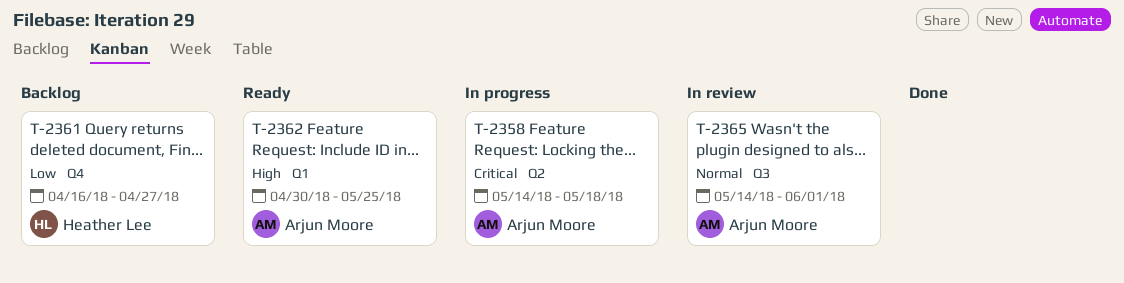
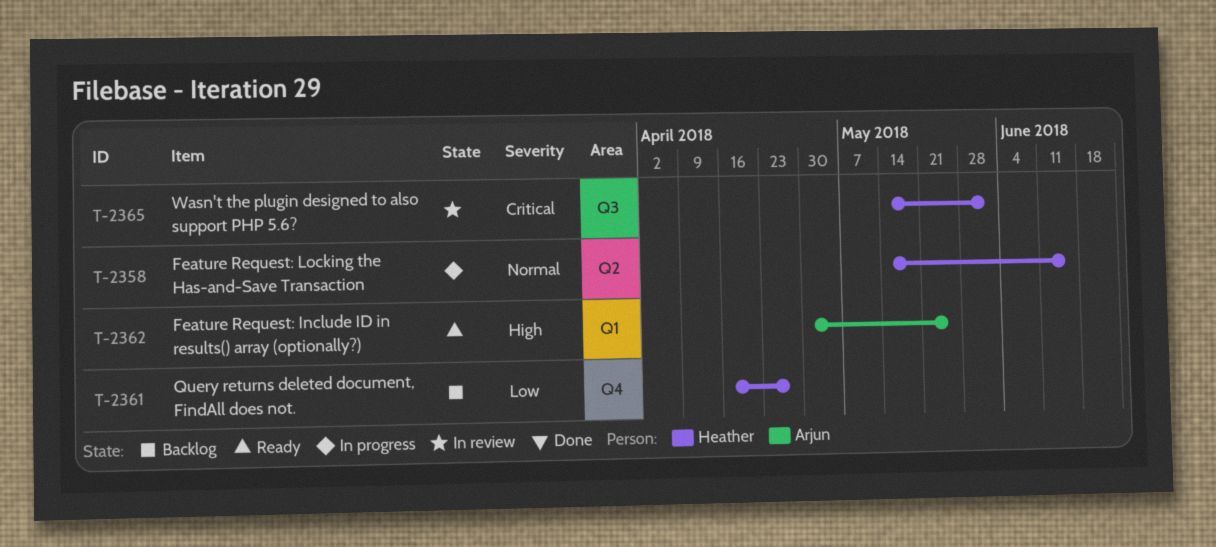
T-2358, owner: Arjun Moore -> Heather Lee
T-2358, priority: Critical -> Normal
T-2358, due: May 18 -> Jun 15
T-2365, owner: Arjun Moore -> Heather Lee
T-2365, priority: Normal -> Critical

